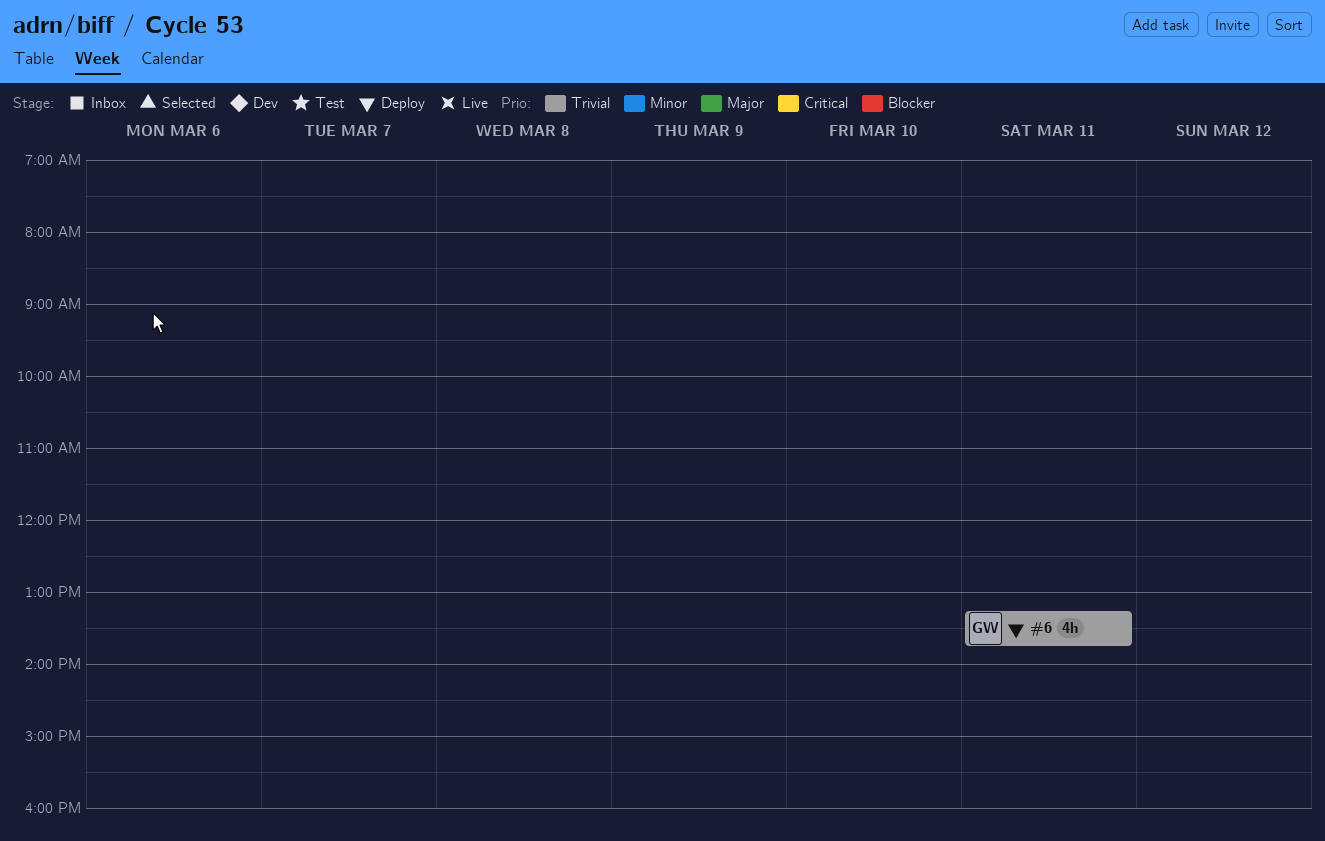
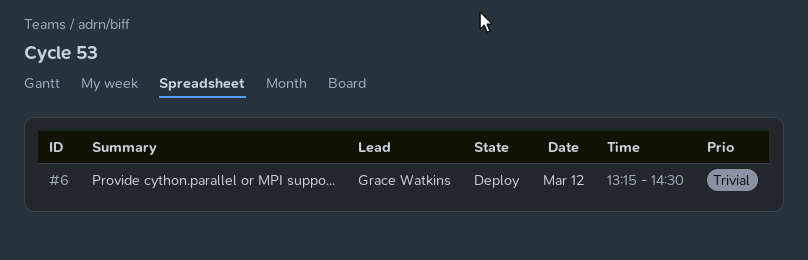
#6, day: Mar 11 -> Mar 12
#6, ends: 13:45 -> 14:30

